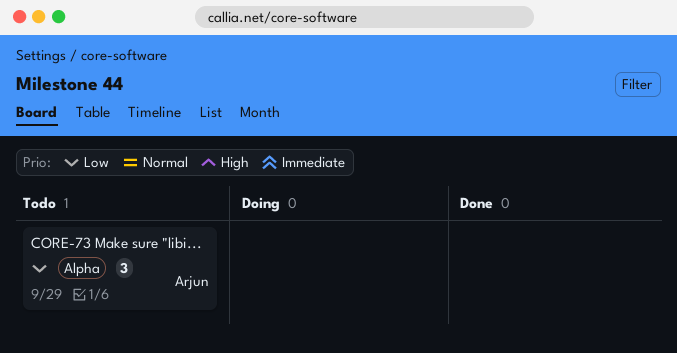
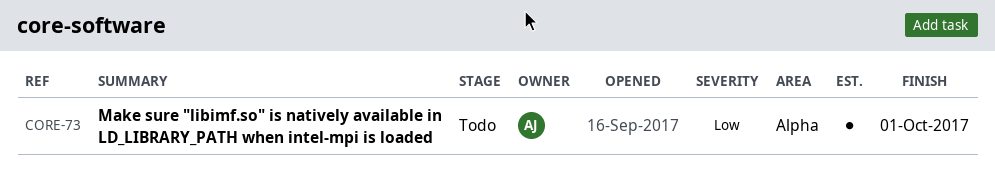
CORE-73, estimate: 3 -> 1
CORE-73, due: Sep 29 -> Oct 1

